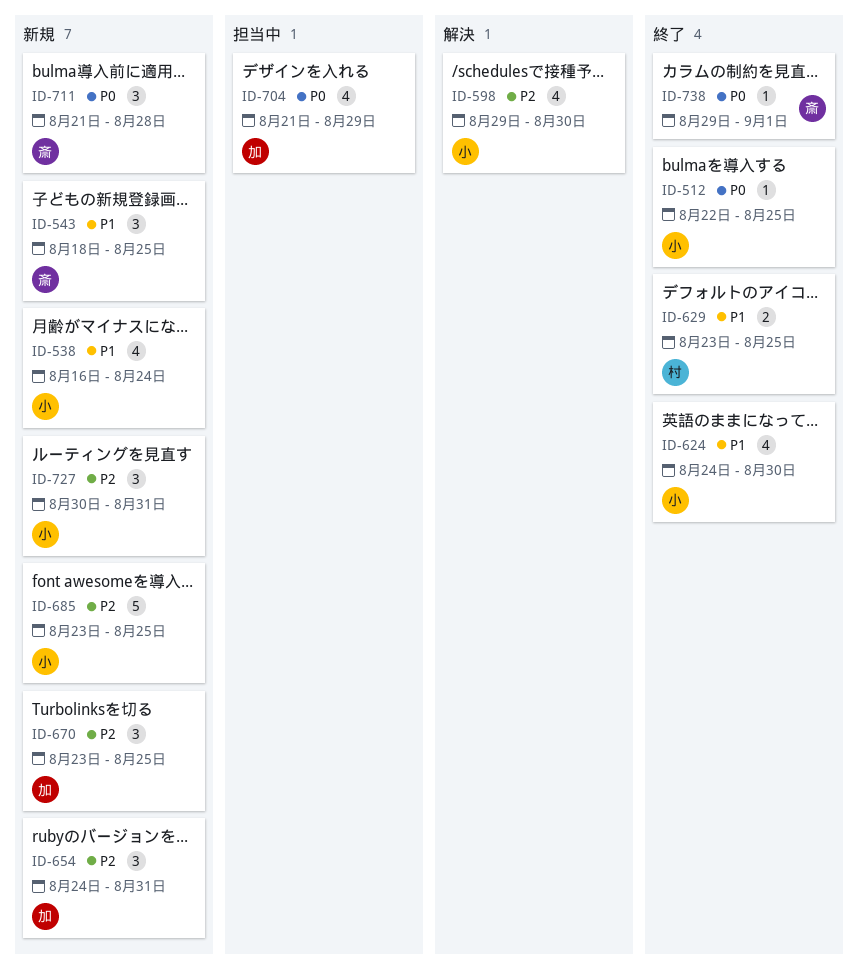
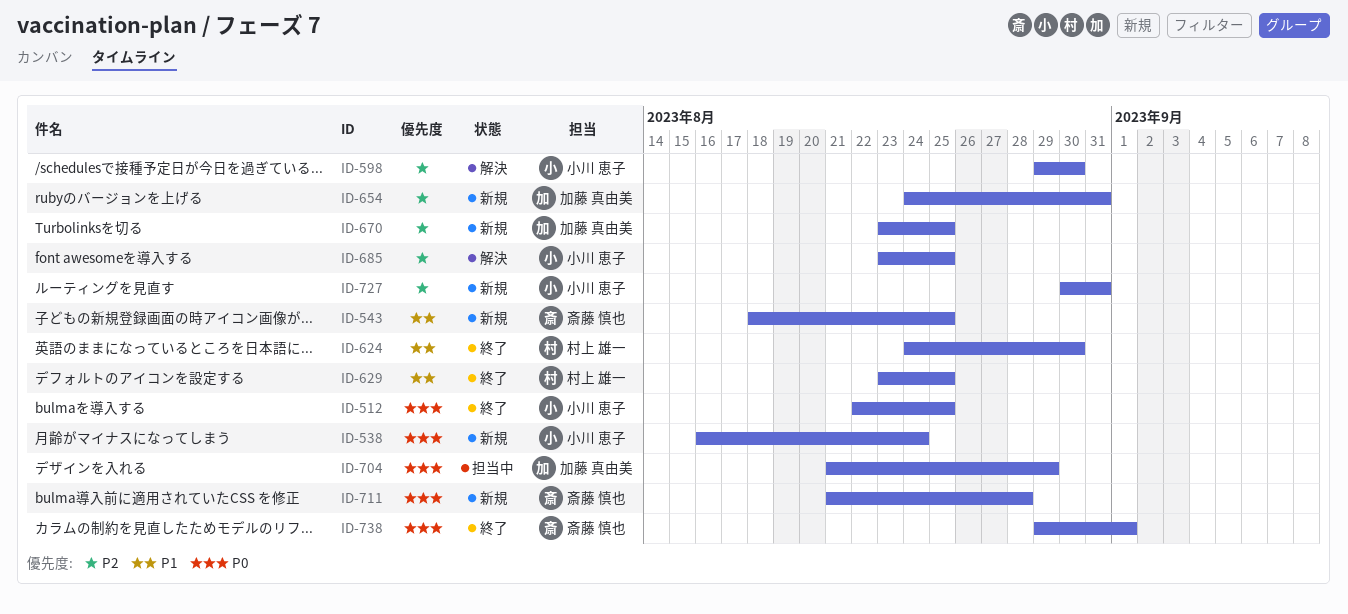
ID-538, priority: P1 -> P0
ID-624, owner: 小川 恵子 -> 村上 雄一
ID-685, status: 新規 -> 解決

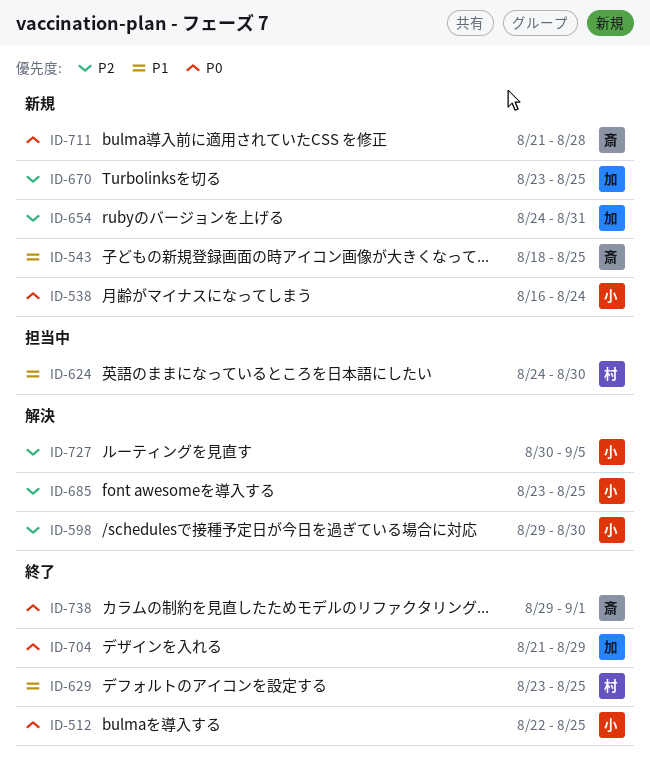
ID-624, status: 終了 -> 担当中
ID-704, status: 担当中 -> 終了
ID-727, status: 新規 -> 解決
ID-727, due: Aug 31 -> Sep 5

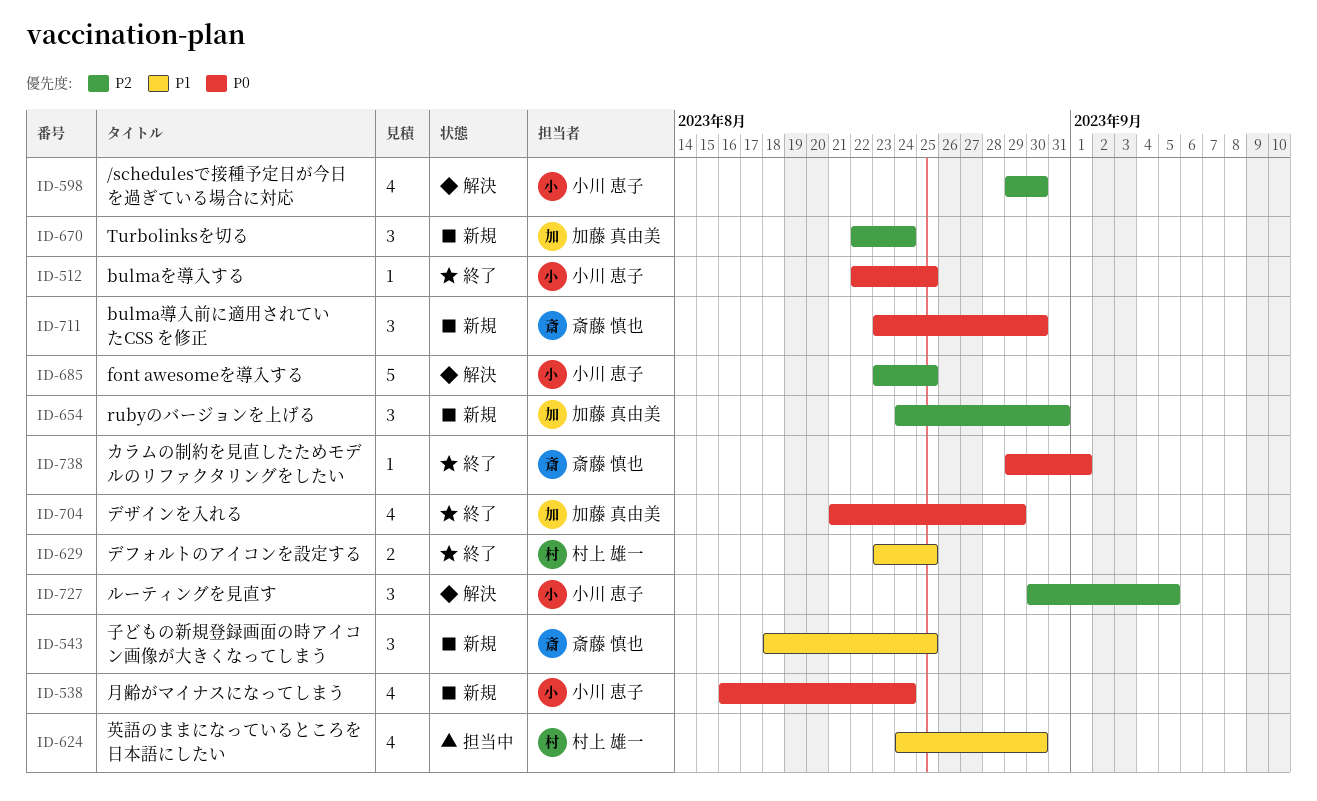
ID-670, start: Aug 23 -> Aug 22
ID-670, due: Aug 25 -> Aug 24
ID-711, start: Aug 21 -> Aug 23
ID-711, due: Aug 28 -> Aug 30

